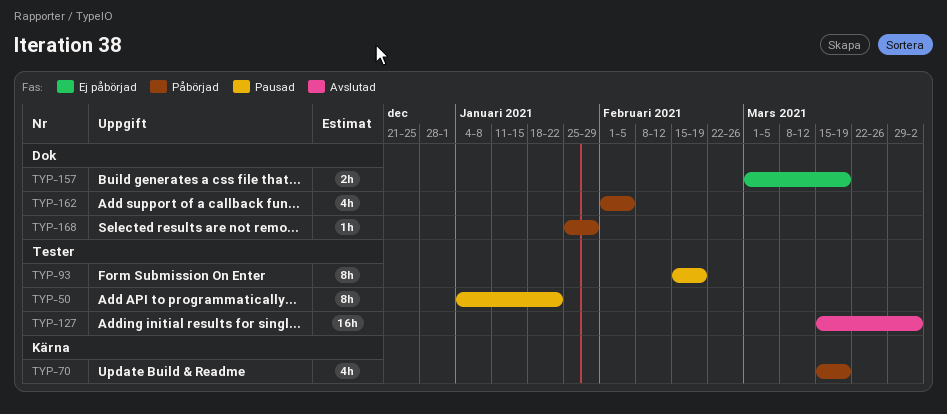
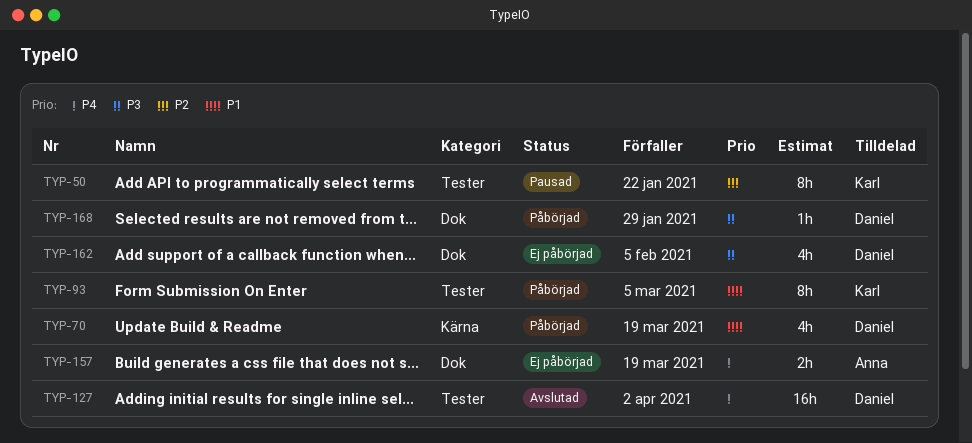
TYP-93, status: Pausad -> Påbörjad
TYP-93, due: Feb 19 -> Mar 5
TYP-162, status: Påbörjad -> Ej påbörjad

